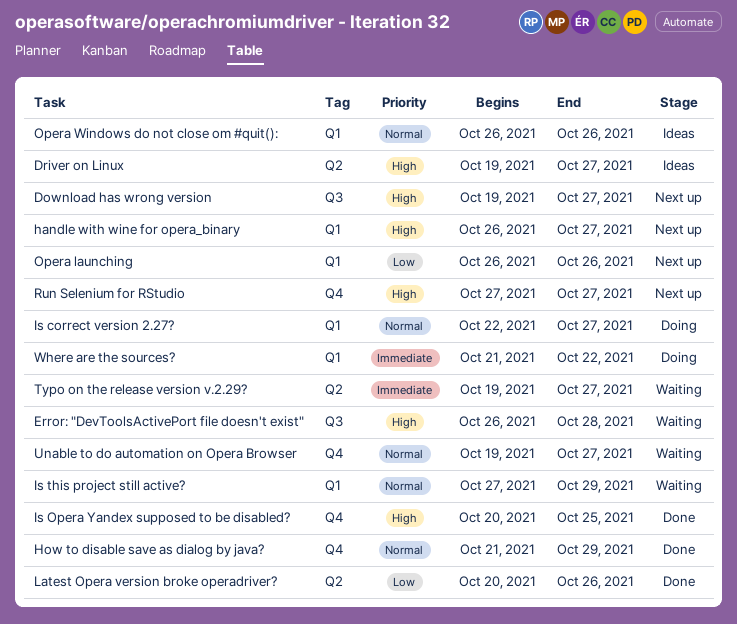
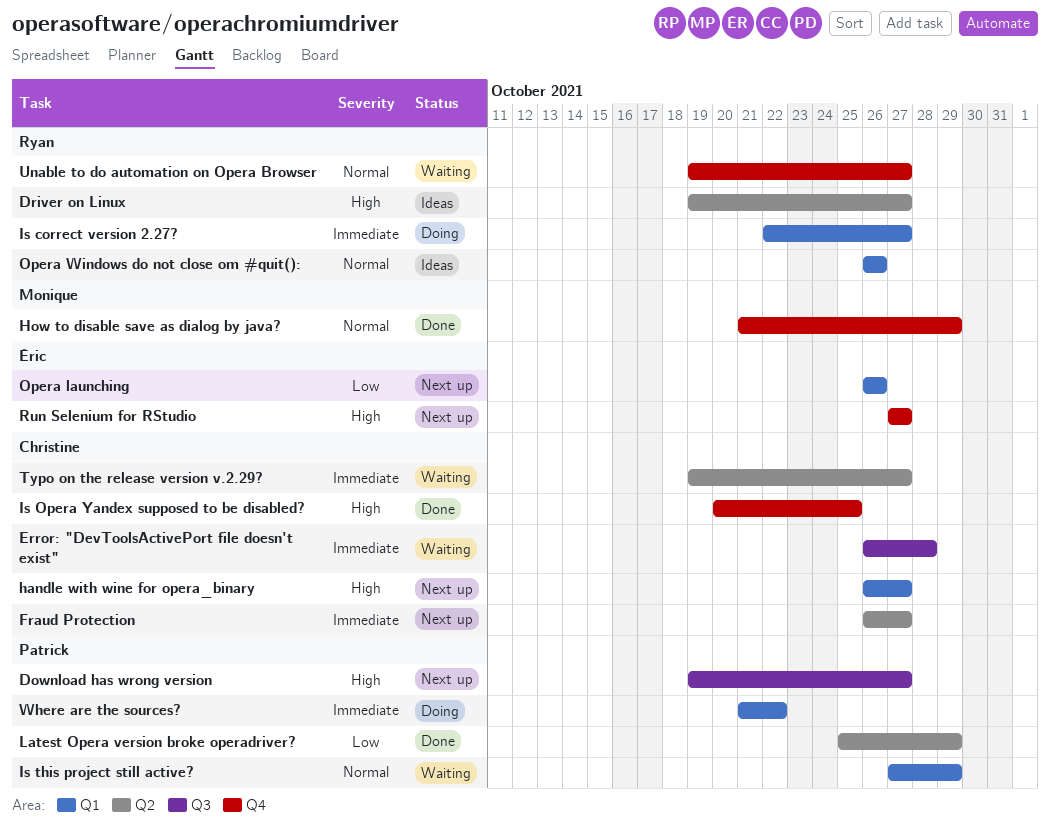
Error: "DevToolsActivePort file doesn't exist", priority: High -> Immediate
Fraud Protection: none -> present
Is correct version 2.27?, priority: Normal -> Immediate
Latest Opera version broke operadriver?, start: Oct 20 -> Oct 25
Latest Opera version broke operadriver?, due: Oct 26 -> Oct 29

